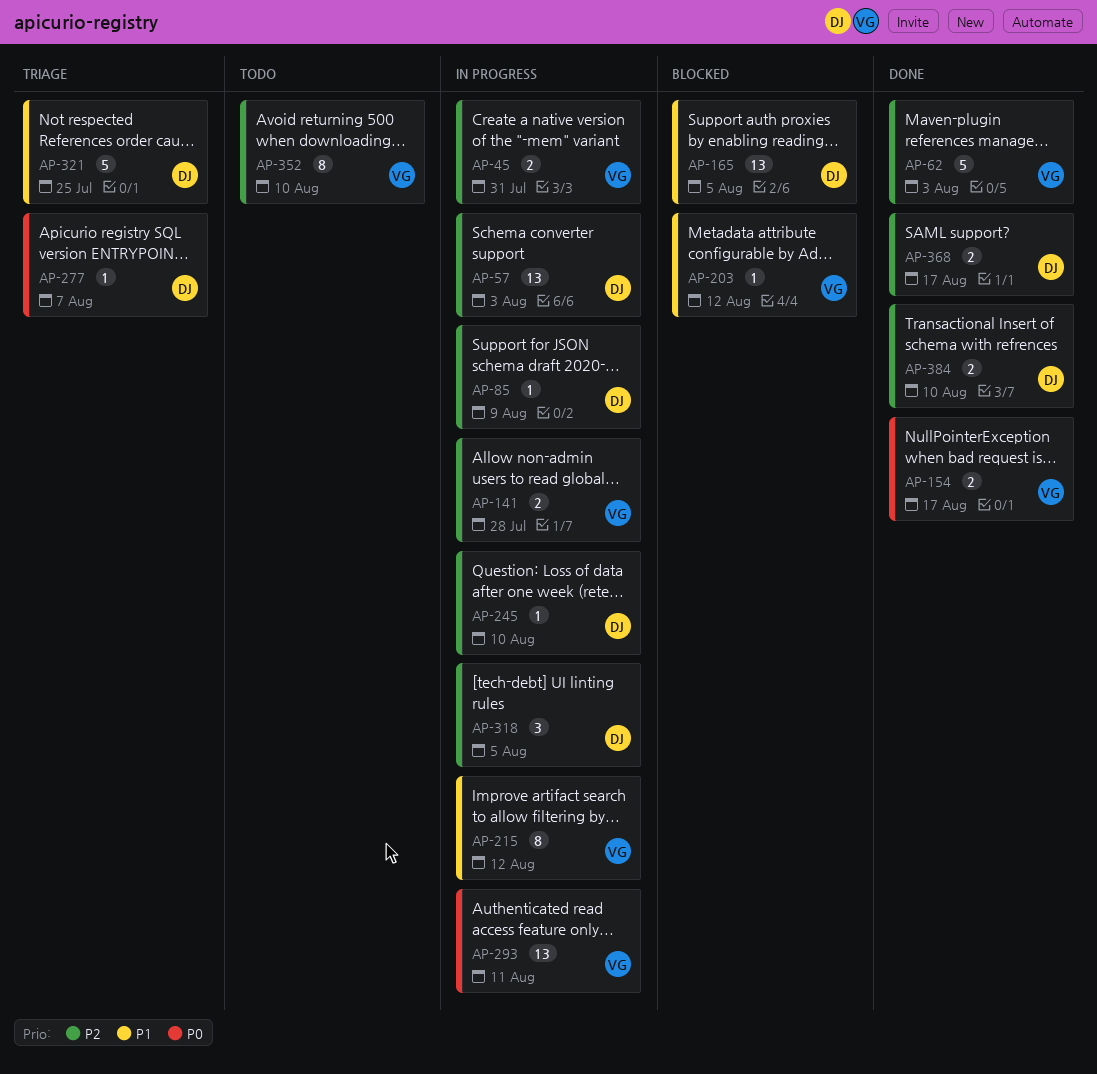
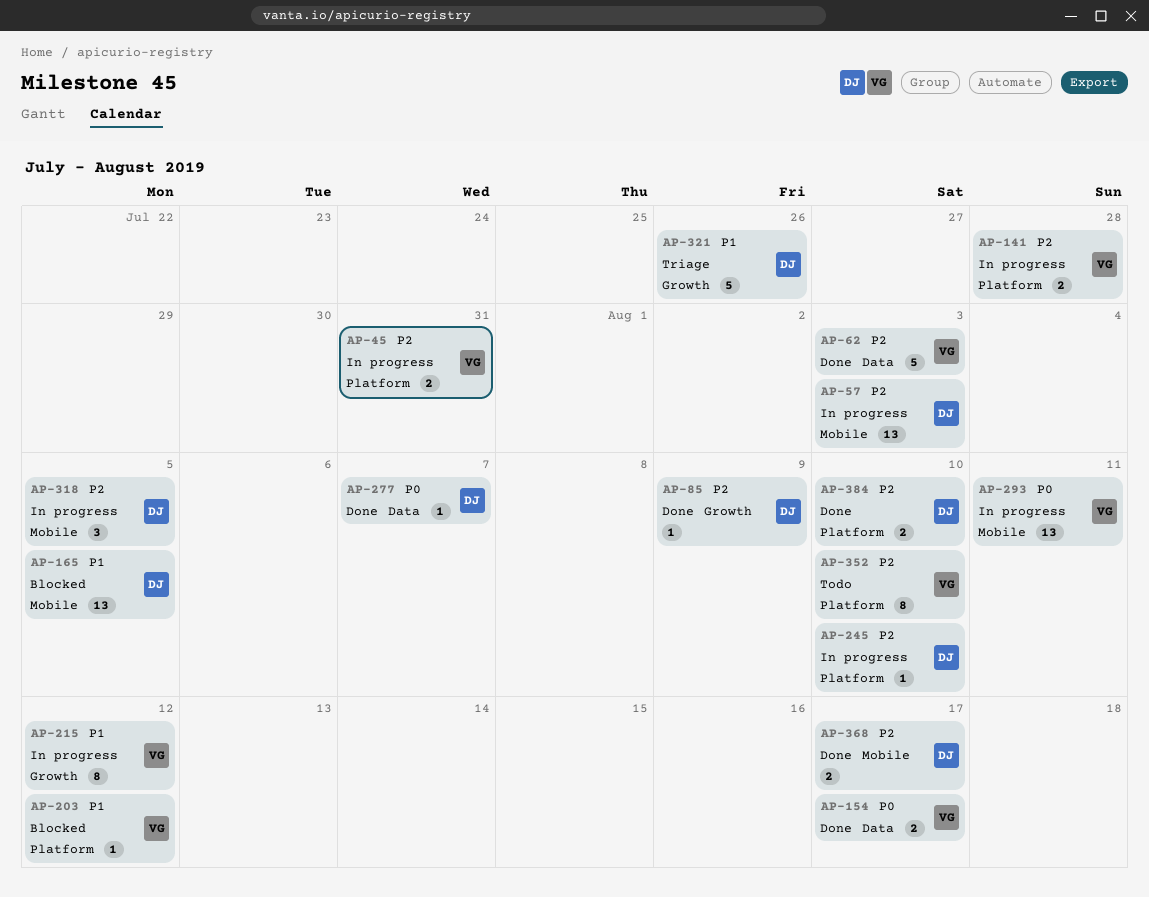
AP-85, status: In progress -> Done
AP-277, status: Triage -> Done
AP-321, due: Jul 25 -> Jul 26

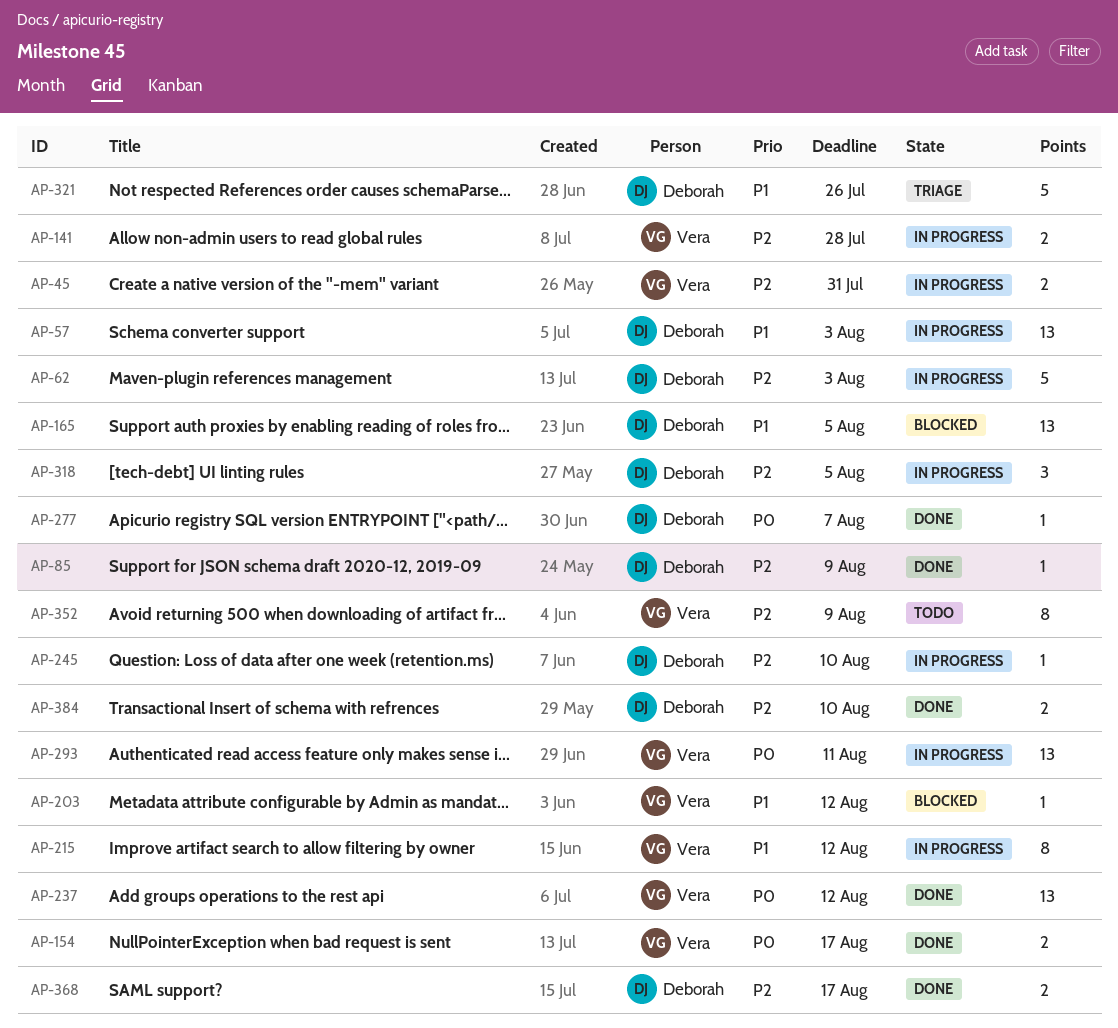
AP-57, priority: P2 -> P1
AP-62, status: Done -> In progress
AP-62, owner: Vera -> Deborah
AP-237: none -> present
AP-352, due: Aug 10 -> Aug 9

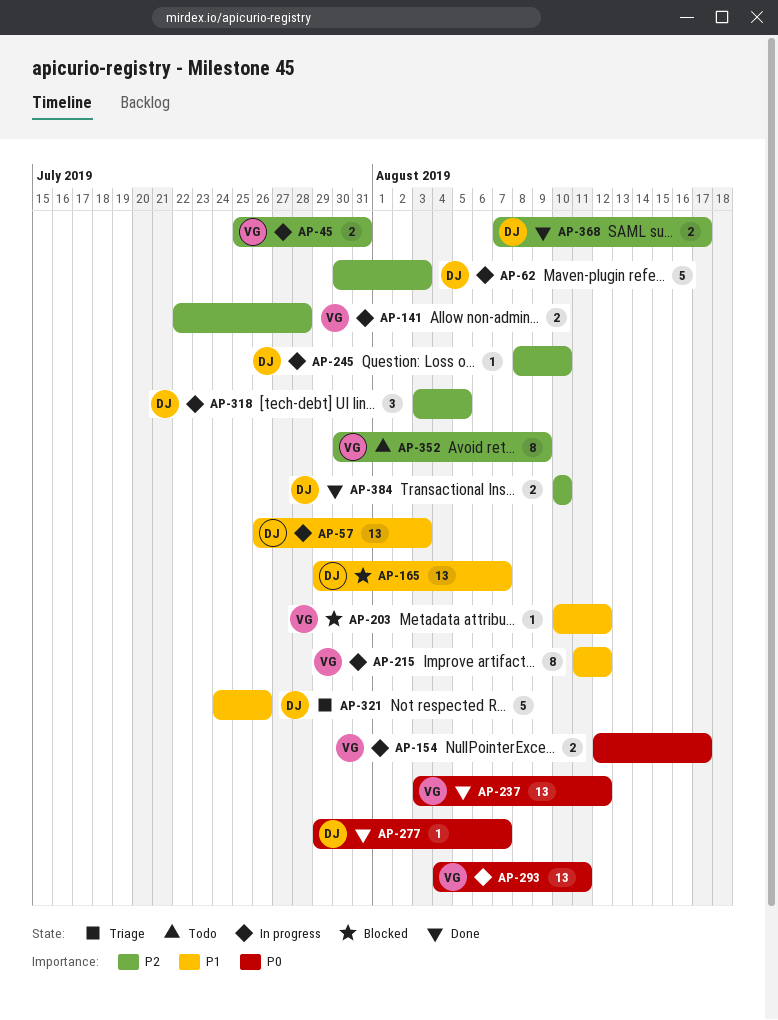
AP-85: present -> none
AP-154, status: Done -> In progress
AP-165, due: Aug 5 -> Aug 7

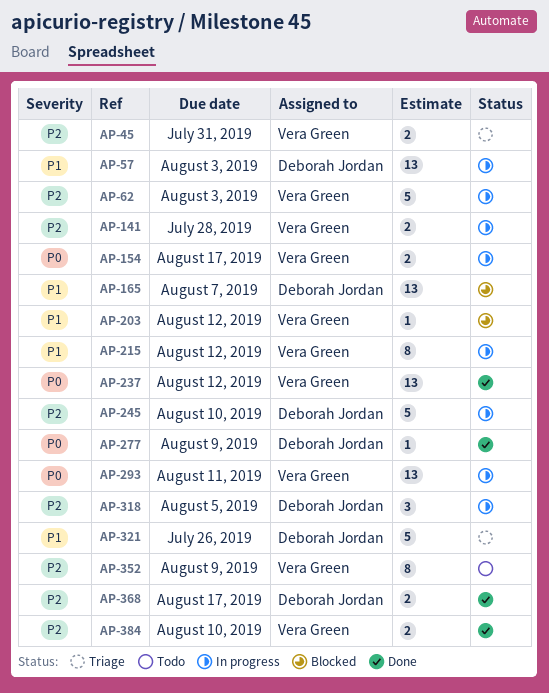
AP-45, status: In progress -> Triage
AP-62, owner: Deborah Jordan -> Vera Green
AP-245, estimate: 1 -> 5
AP-277, due: Aug 7 -> Aug 9
AP-384, owner: Deborah Jordan -> Vera Green

